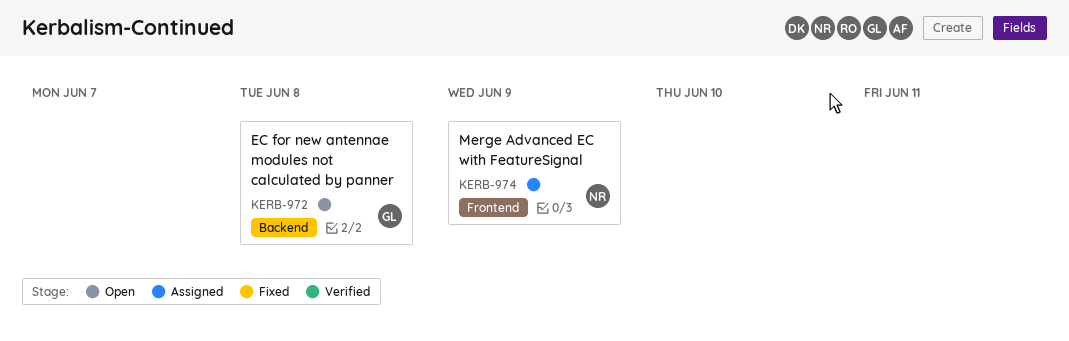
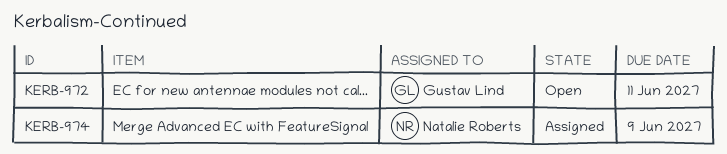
KERB-972, due: Jun 8 -> Jun 11

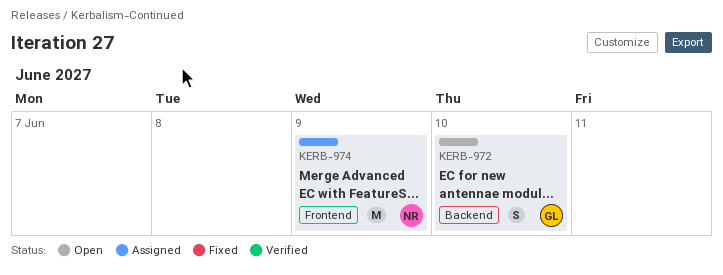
KERB-972, due: Jun 11 -> Jun 10

